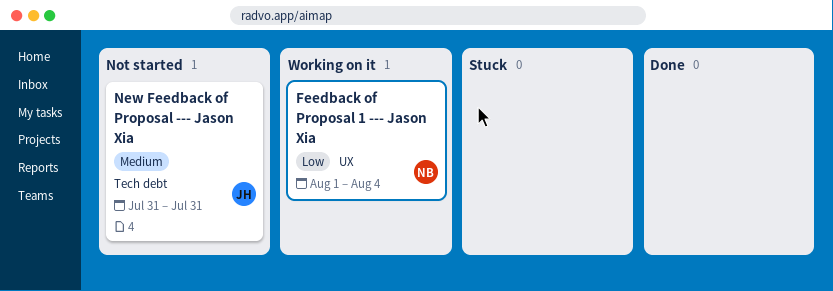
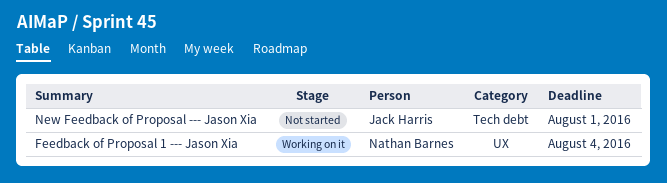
New Feedback of Proposal --- Jason Xia, due: Jul 31 -> Aug 1

